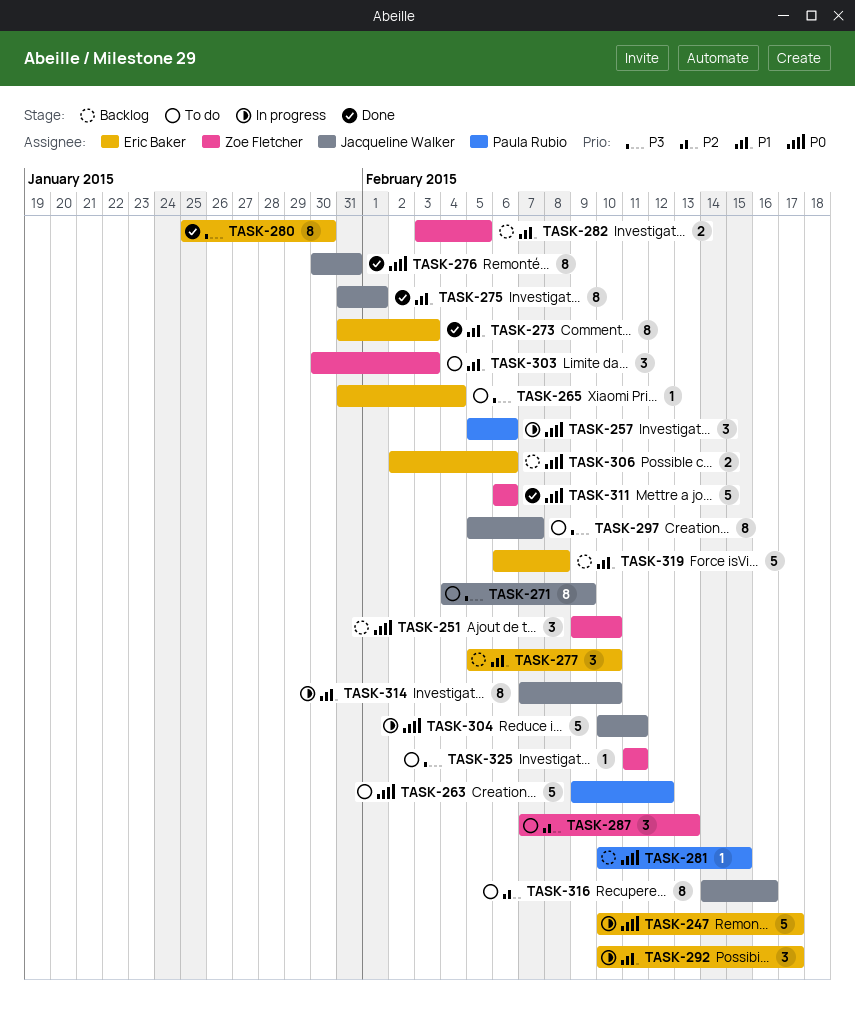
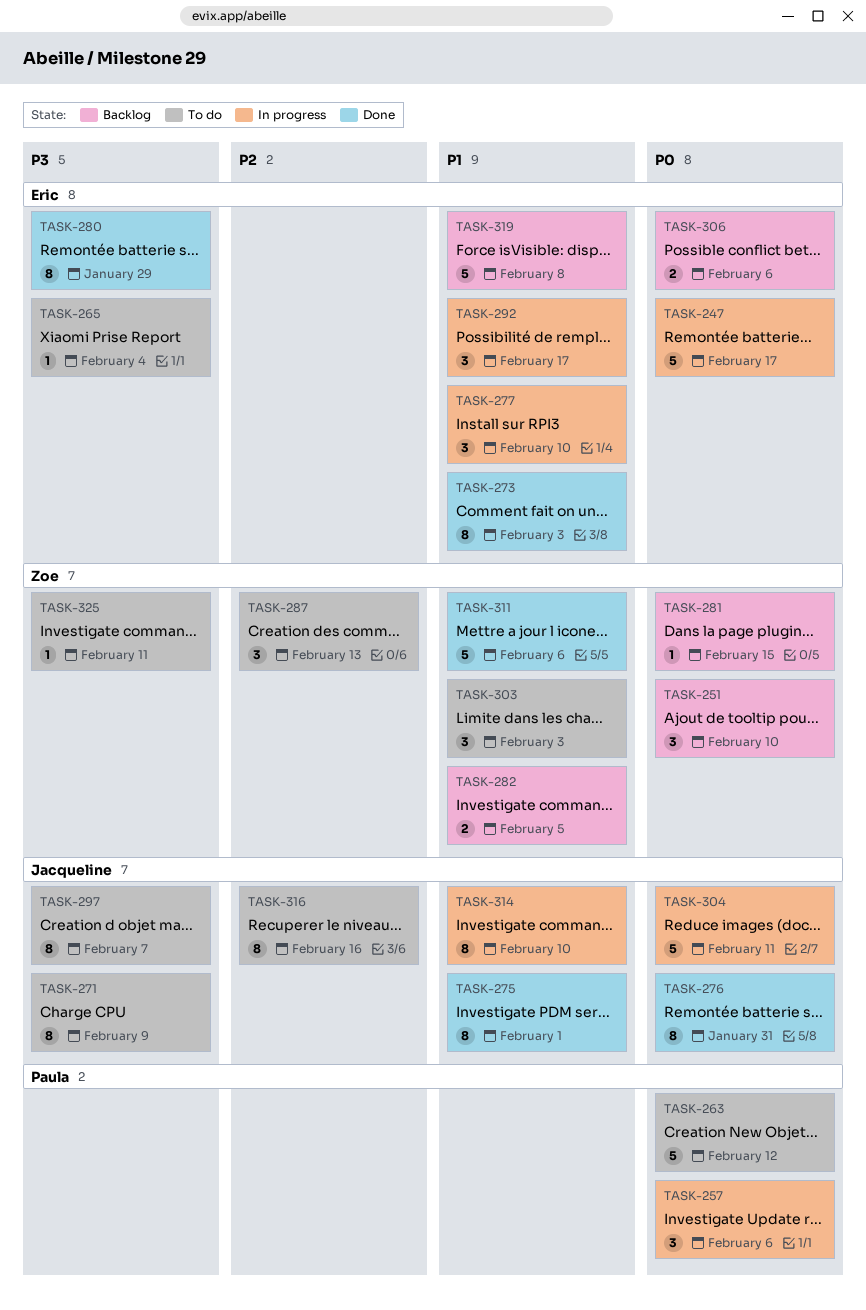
TASK-277, status: Backlog -> In progress
TASK-280, due: Jan 30 -> Jan 29
TASK-281, owner: Paula Rubio -> Zoe Fletcher
TASK-311, priority: P0 -> P1

